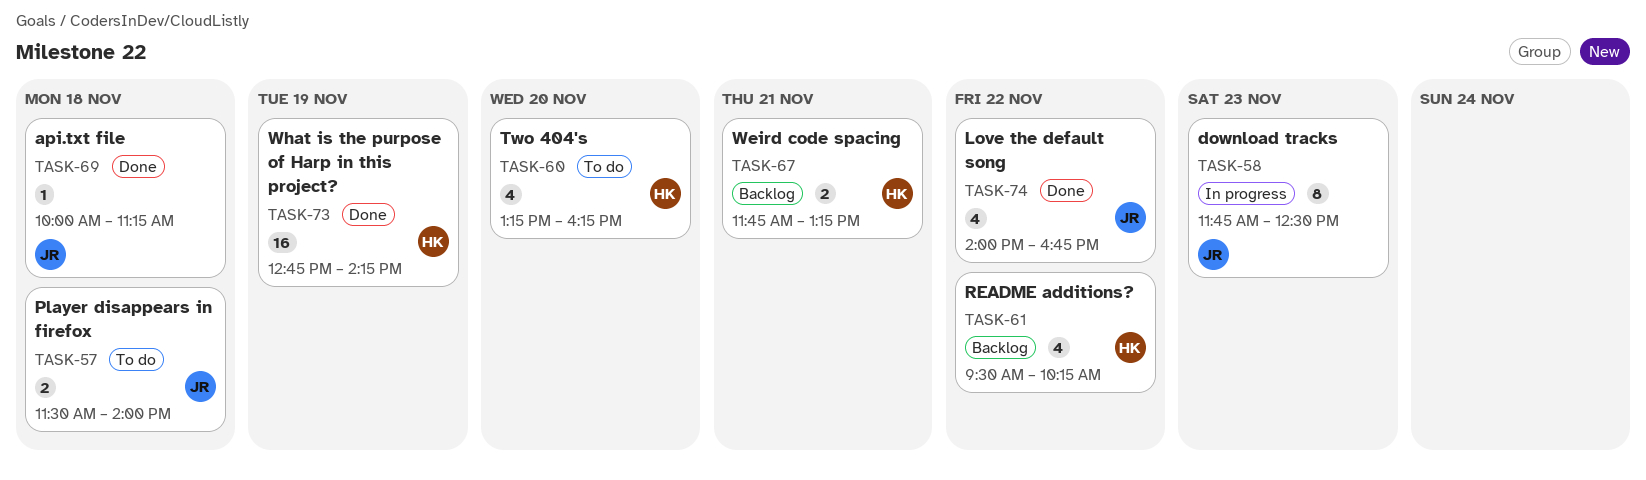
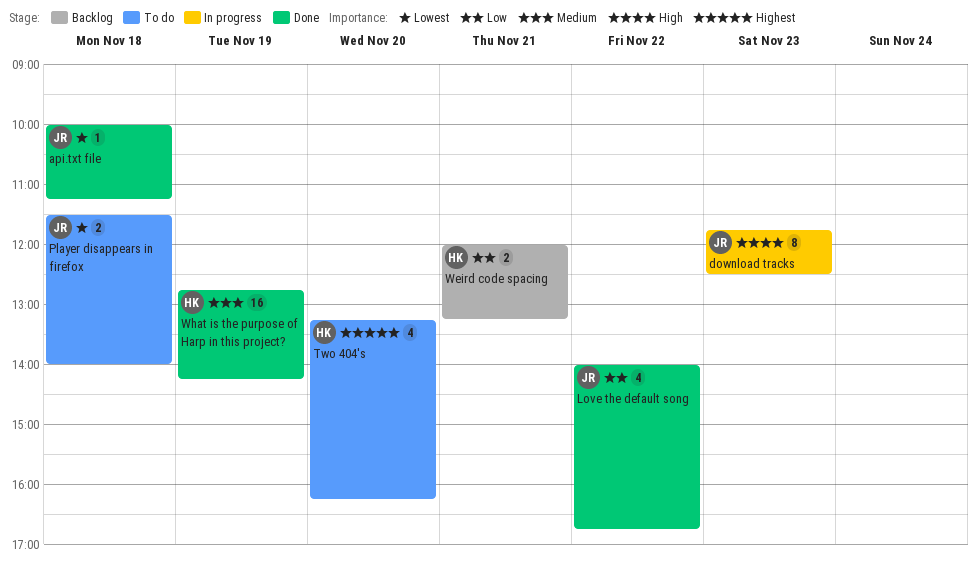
README additions?: present -> none
Weird code spacing, begins: 11:45 -> 12:00

